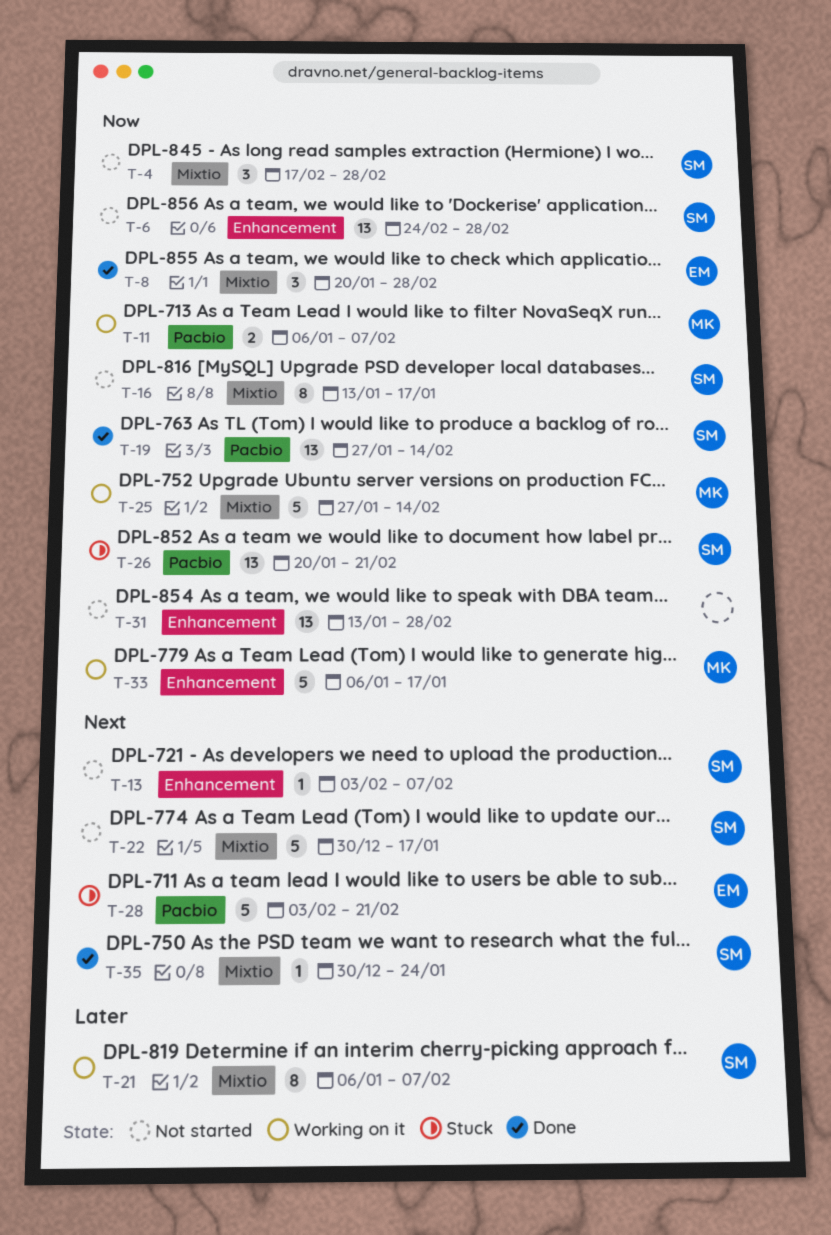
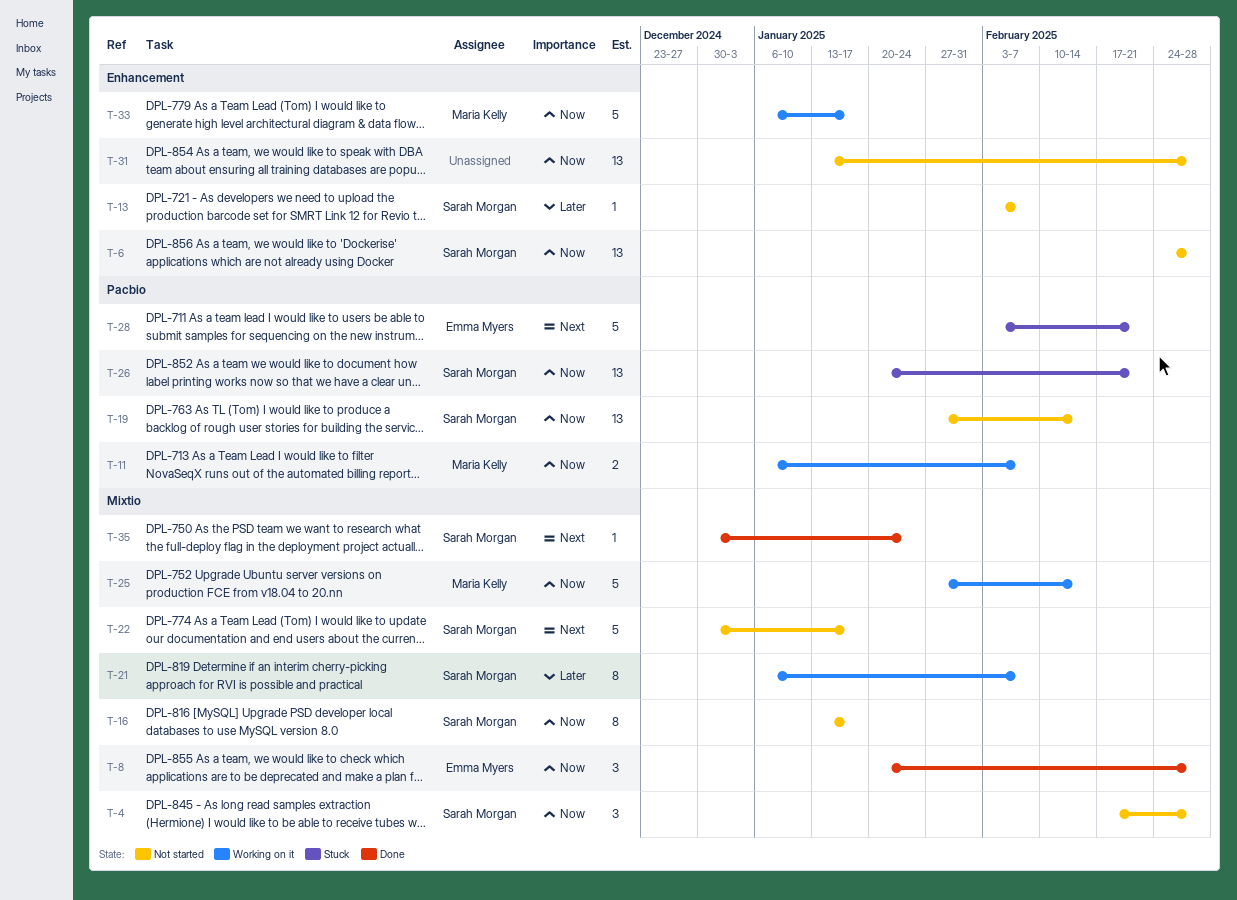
T-13, priority: Next -> Later
T-19, status: Done -> Not started

